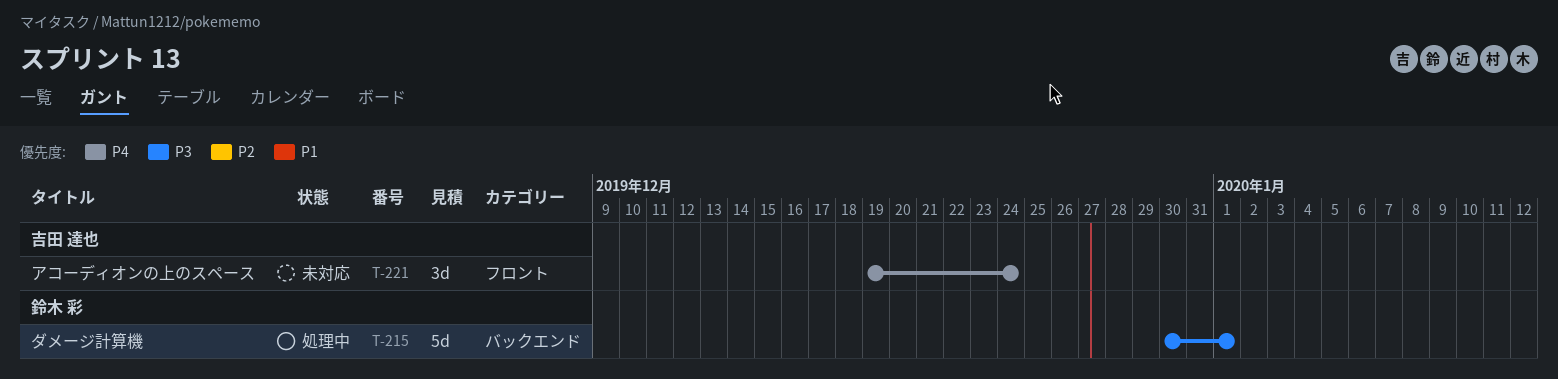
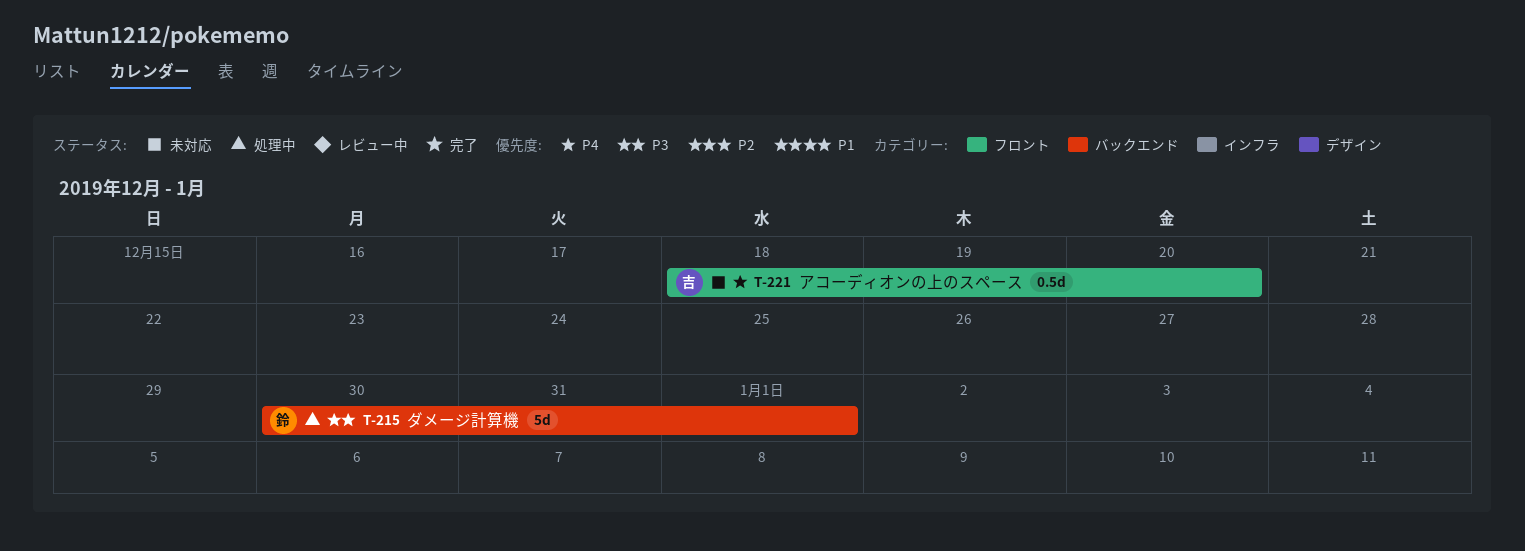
T-221, estimate: 3d -> 0.5d
T-221, start: Dec 19 -> Dec 18
T-221, due: Dec 24 -> Dec 20

